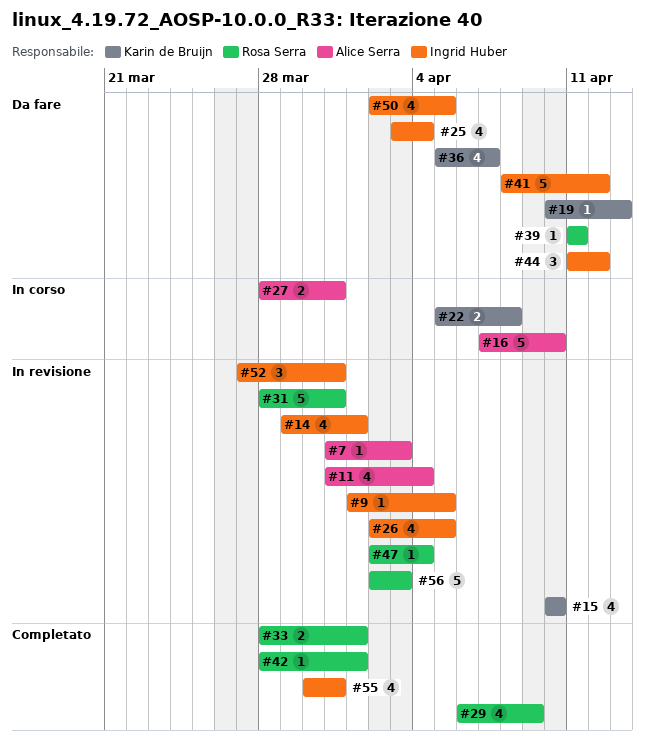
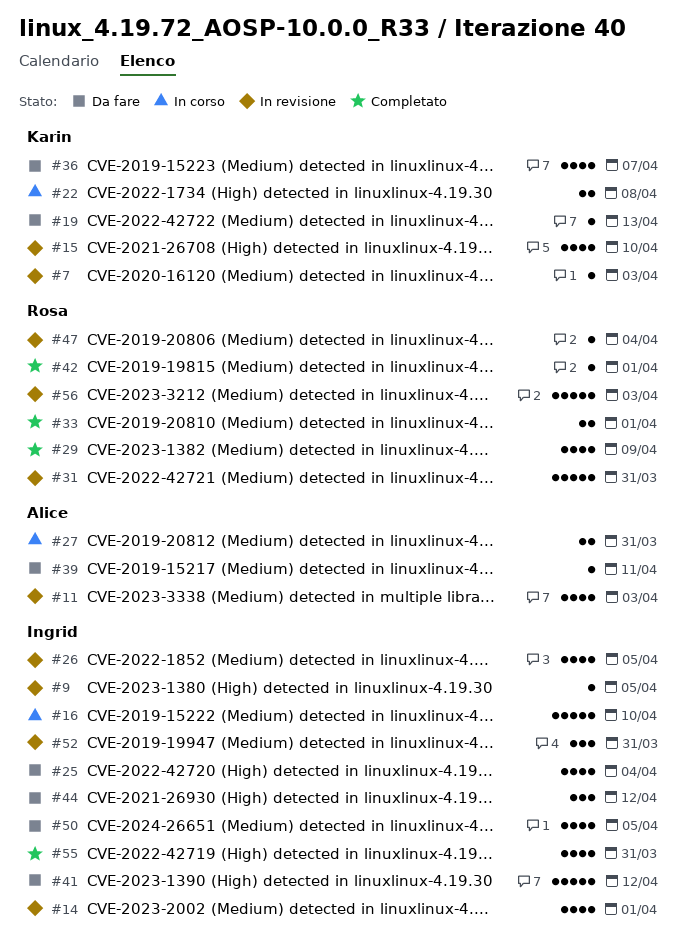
#7, owner: Alice Serra -> Karin de Bruijn
#11, due: Apr 4 -> Apr 3
#16, owner: Alice Serra -> Ingrid Huber
#39, owner: Rosa Serra -> Alice Serra

